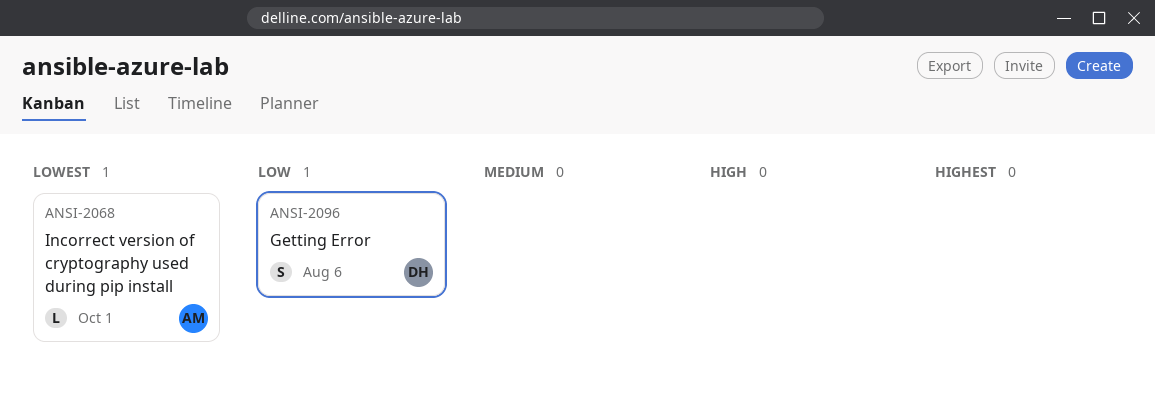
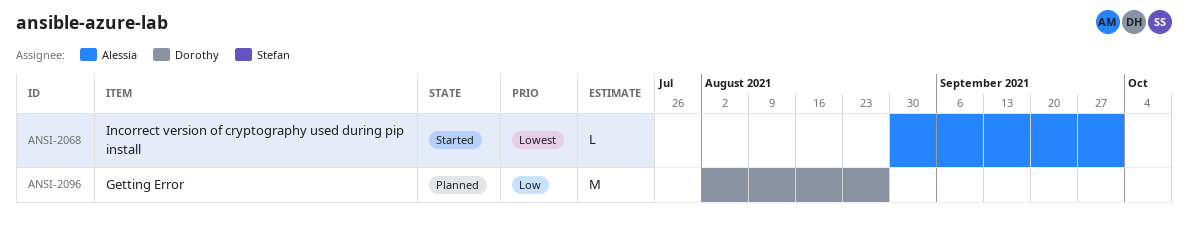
ANSI-2096, estimate: S -> M
ANSI-2096, due: Aug 6 -> Aug 27

